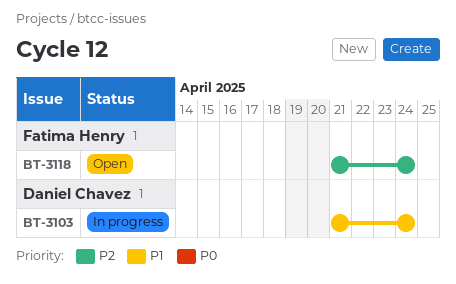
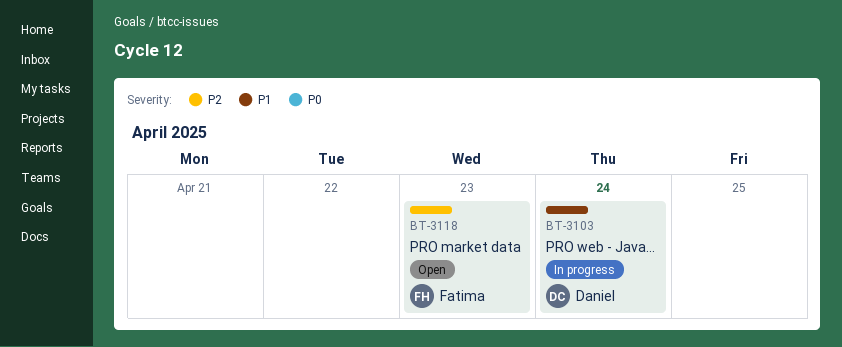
BT-3118, due: Apr 24 -> Apr 23

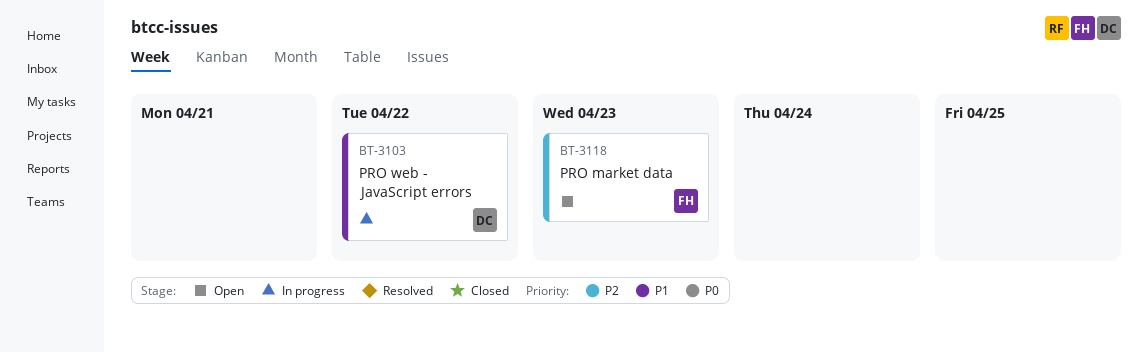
BT-3103, due: Apr 24 -> Apr 22

